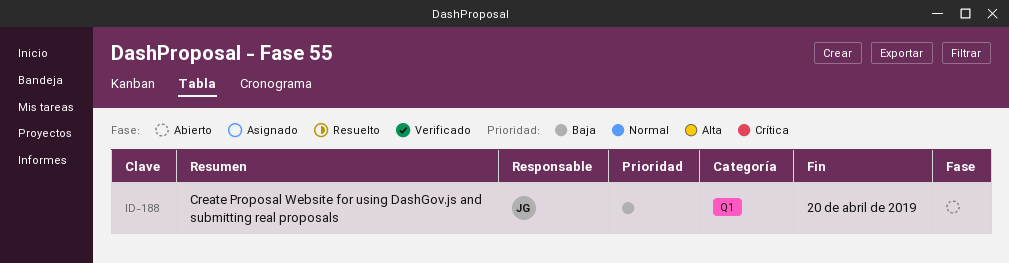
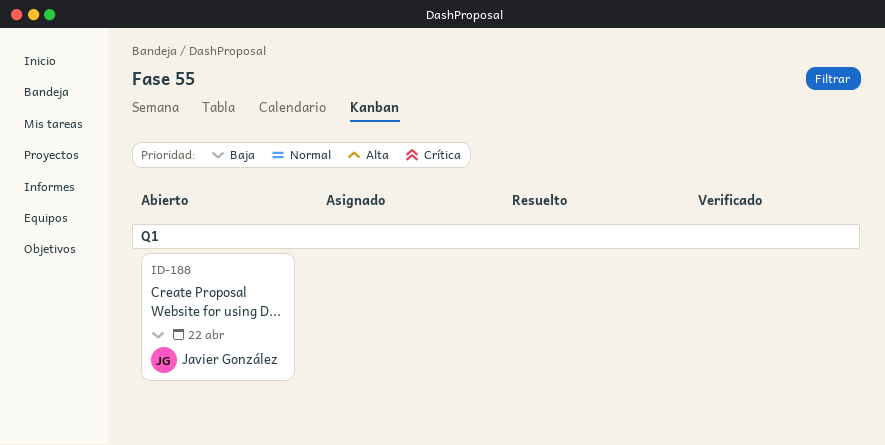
ID-188, due: Apr 20 -> Apr 22

